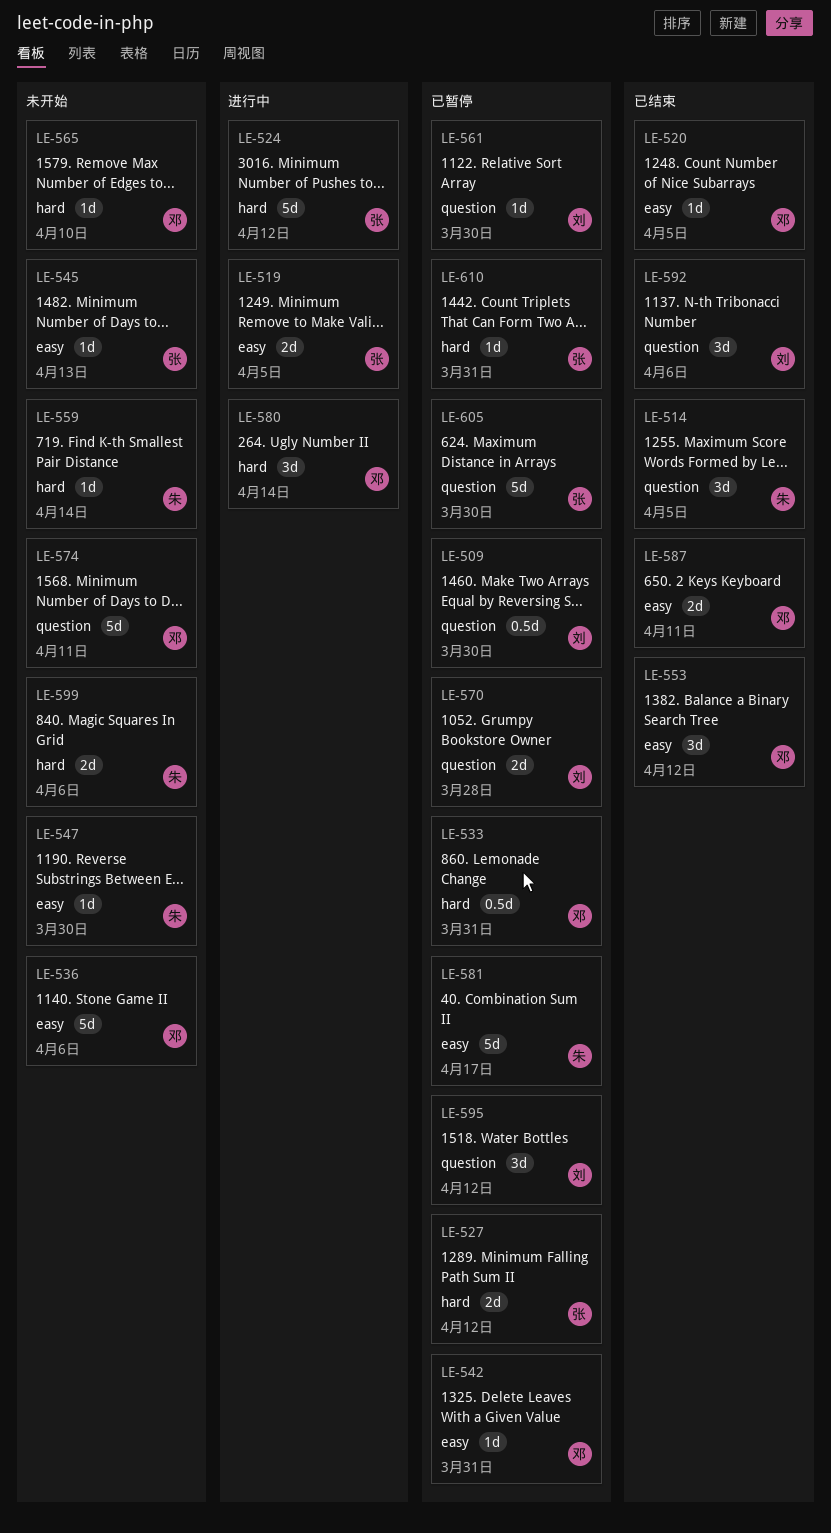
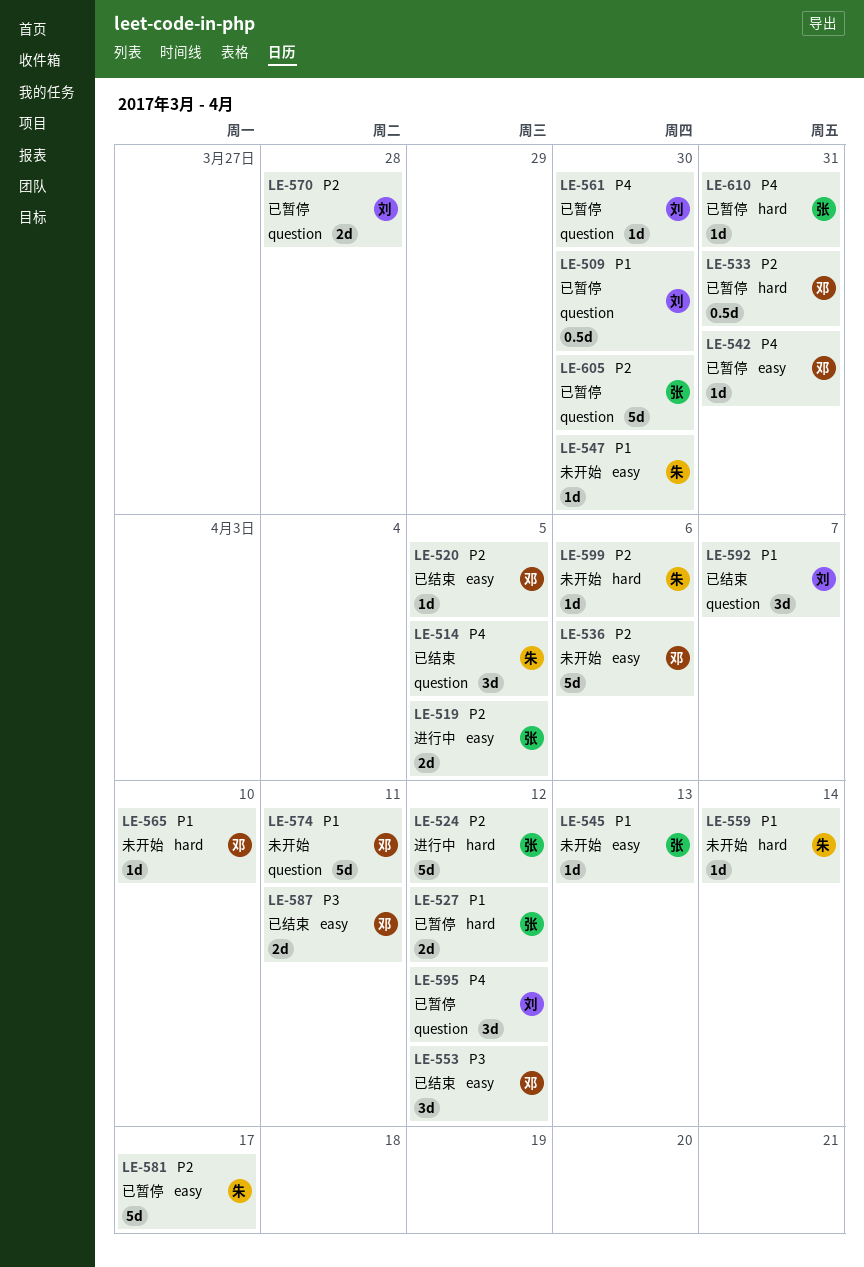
LE-580: present -> none
LE-592, due: Apr 6 -> Apr 7
LE-599, estimate: 2d -> 1d

